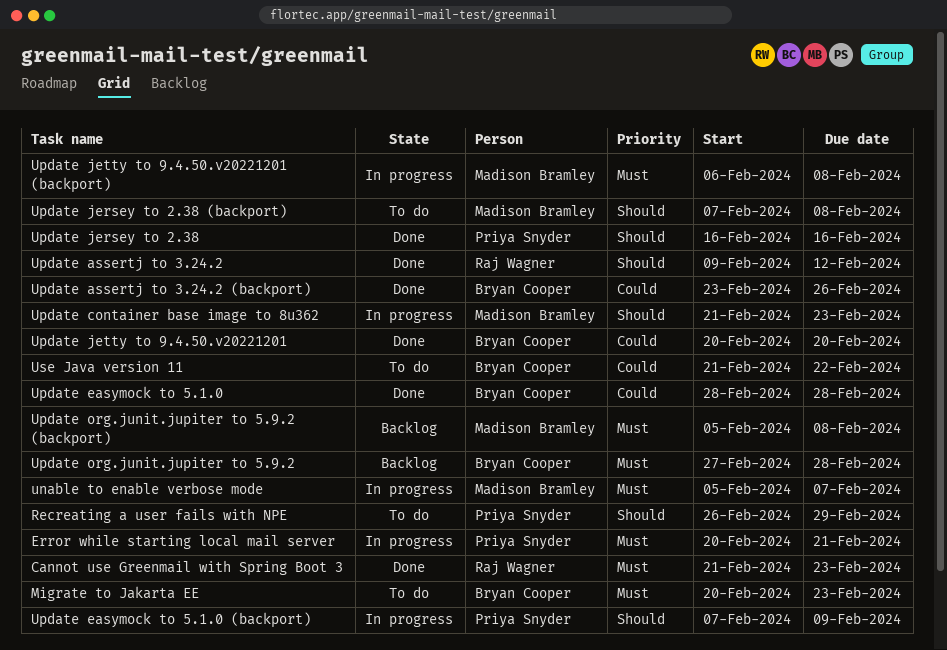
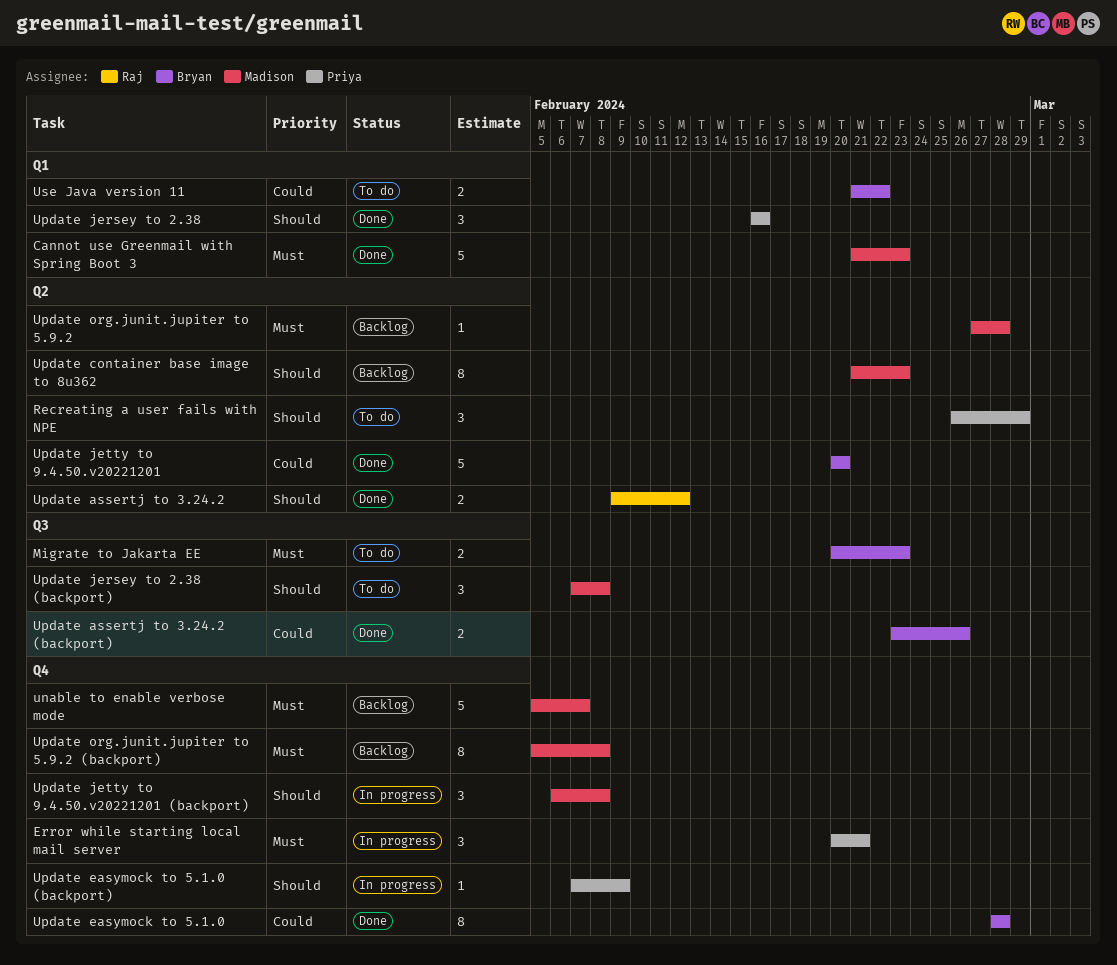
Cannot use Greenmail with Spring Boot 3, owner: Raj Wagner -> Madison Bramley
unable to enable verbose mode, status: In progress -> Backlog
Update container base image to 8u362, status: In progress -> Backlog
Update jetty to 9.4.50.v20221201 (backport), priority: Must -> Should
Update org.junit.jupiter to 5.9.2, owner: Bryan Cooper -> Madison Bramley

